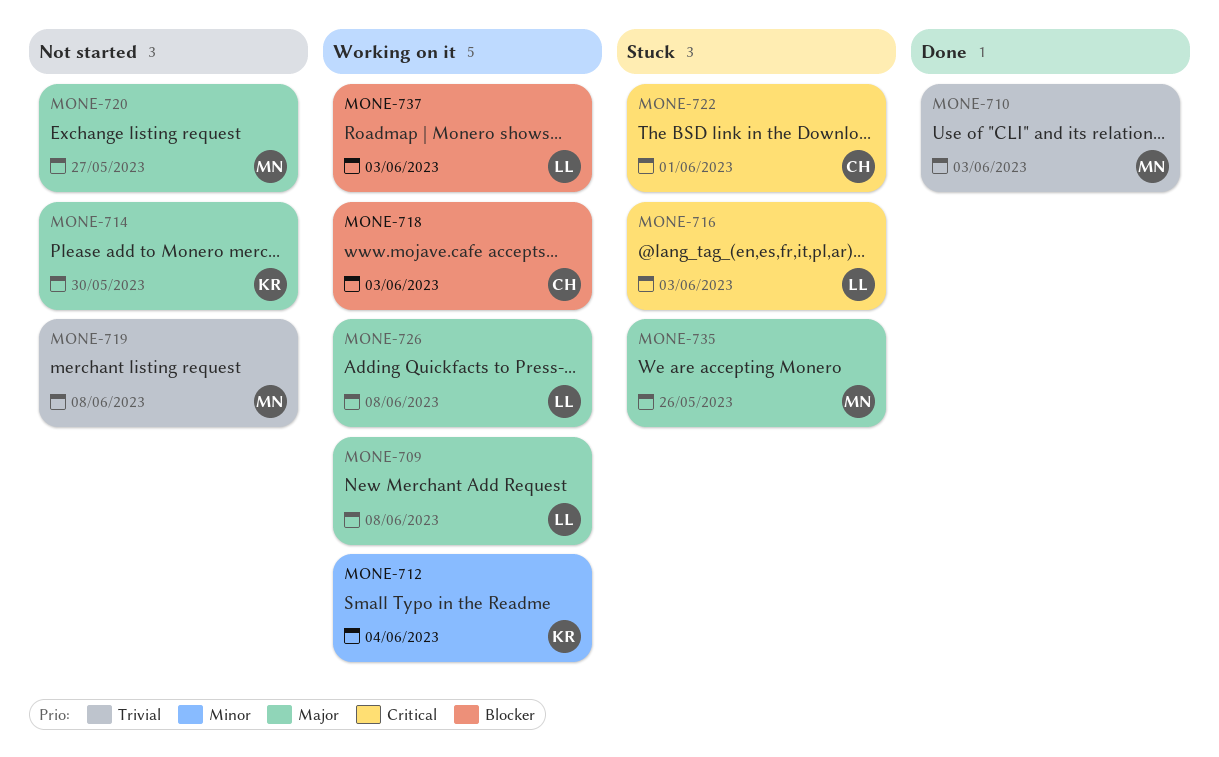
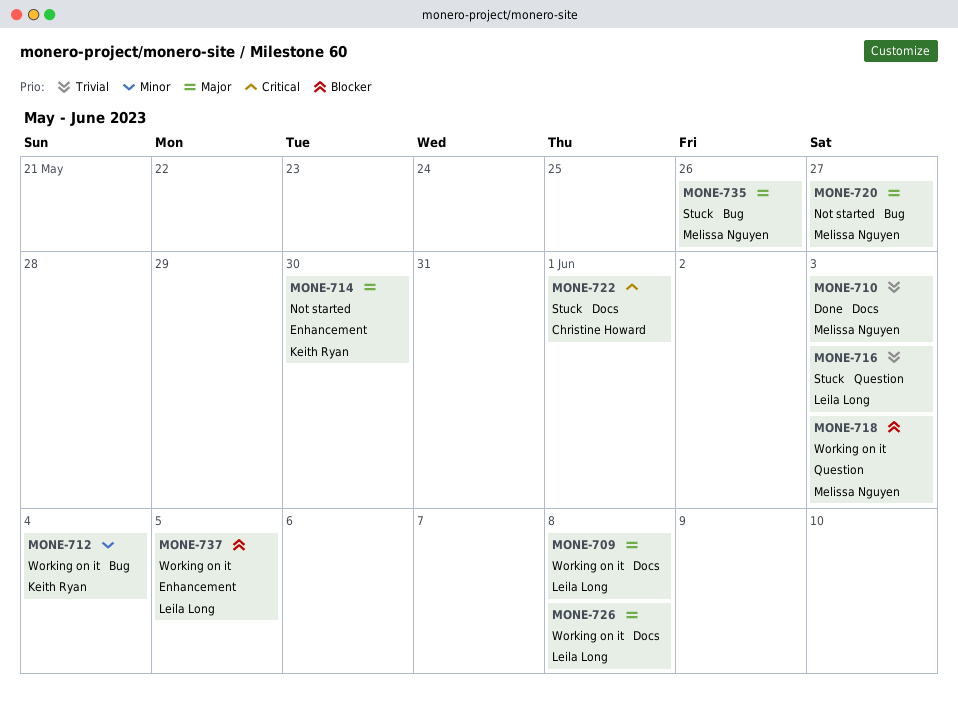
MONE-716, priority: Critical -> Trivial
MONE-718, owner: Christine Howard -> Melissa Nguyen
MONE-719: present -> none
MONE-737, due: Jun 3 -> Jun 5

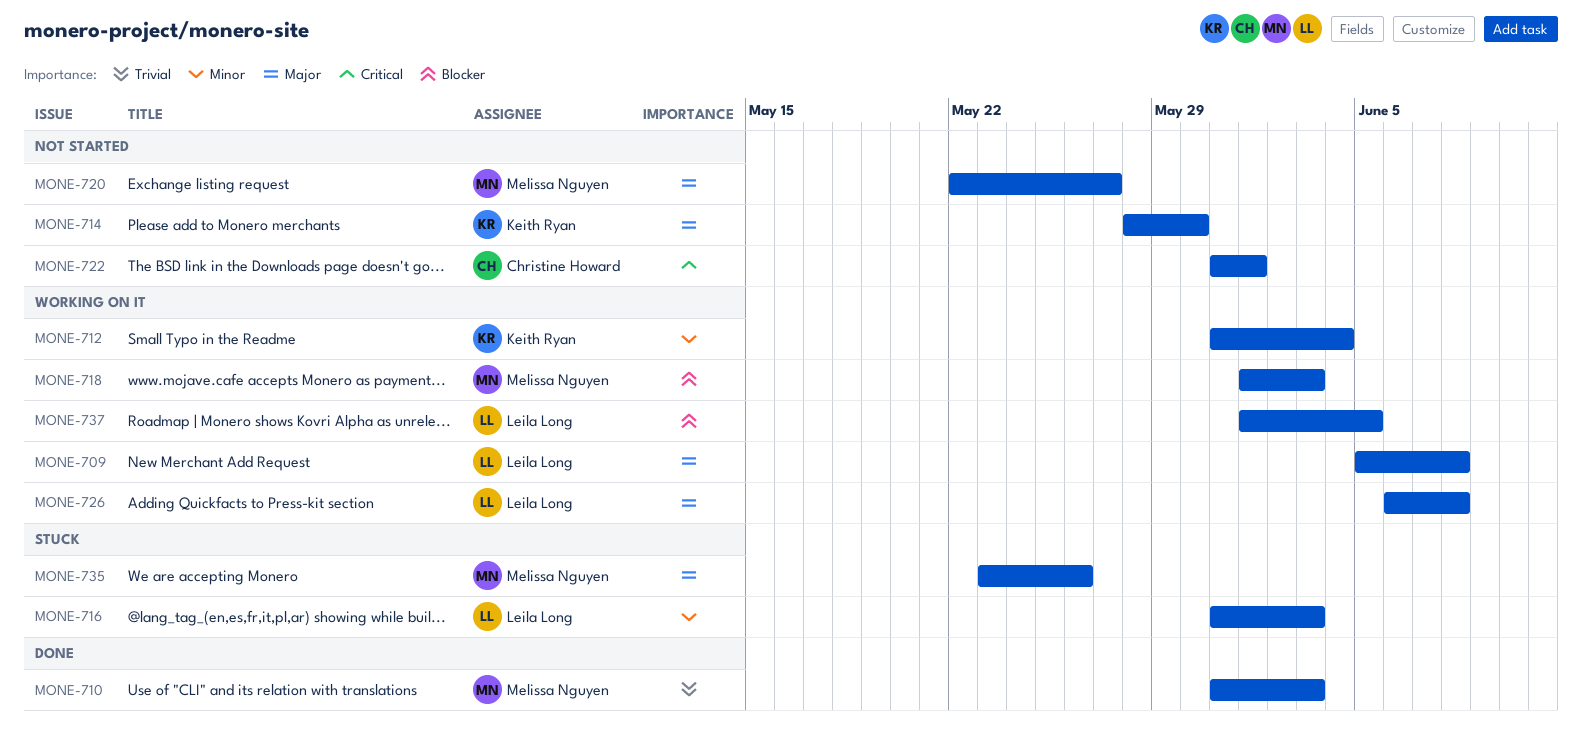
MONE-716, priority: Trivial -> Minor
MONE-722, status: Stuck -> Not started

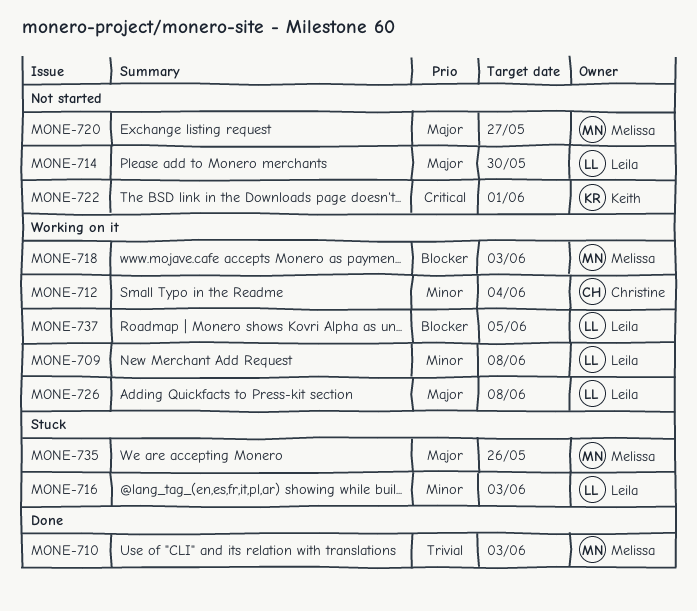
MONE-709, priority: Major -> Minor
MONE-712, owner: Keith Ryan -> Christine Howard
MONE-714, owner: Keith Ryan -> Leila Long
MONE-722, owner: Christine Howard -> Keith Ryan

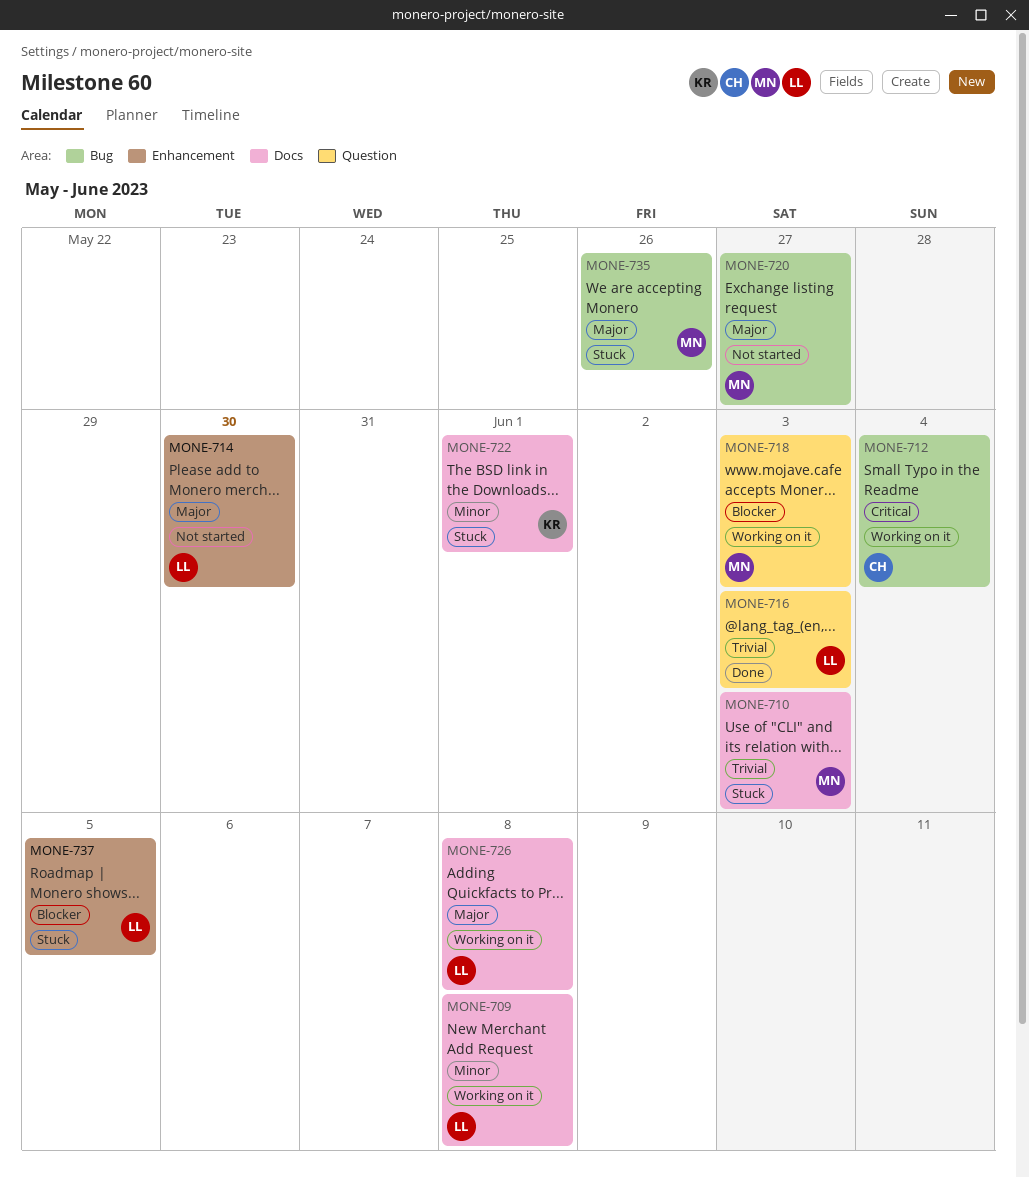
MONE-710, status: Done -> Stuck
MONE-712, priority: Minor -> Critical
MONE-716, status: Stuck -> Done
MONE-716, priority: Minor -> Trivial
MONE-722, status: Not started -> Stuck
MONE-722, priority: Critical -> Minor
MONE-737, status: Working on it -> Stuck

